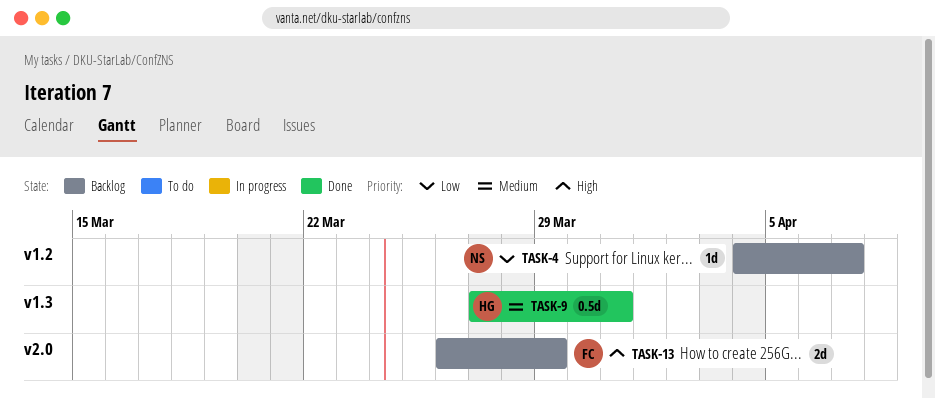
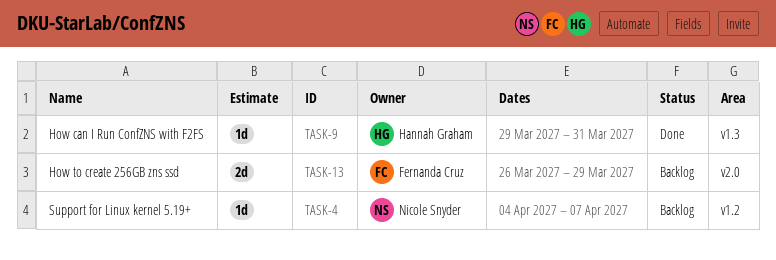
TASK-9, estimate: 0.5d -> 1d
TASK-9, start: Mar 27 -> Mar 29

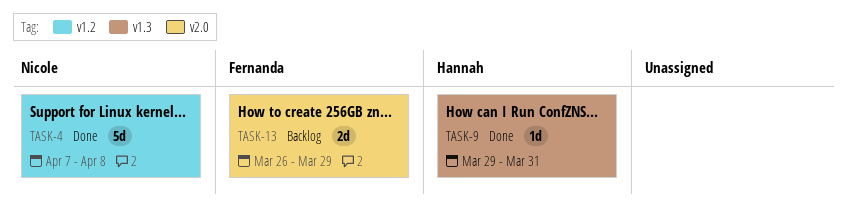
TASK-4, status: Backlog -> Done
TASK-4, estimate: 1d -> 5d
TASK-4, start: Apr 4 -> Apr 7
TASK-4, due: Apr 7 -> Apr 8

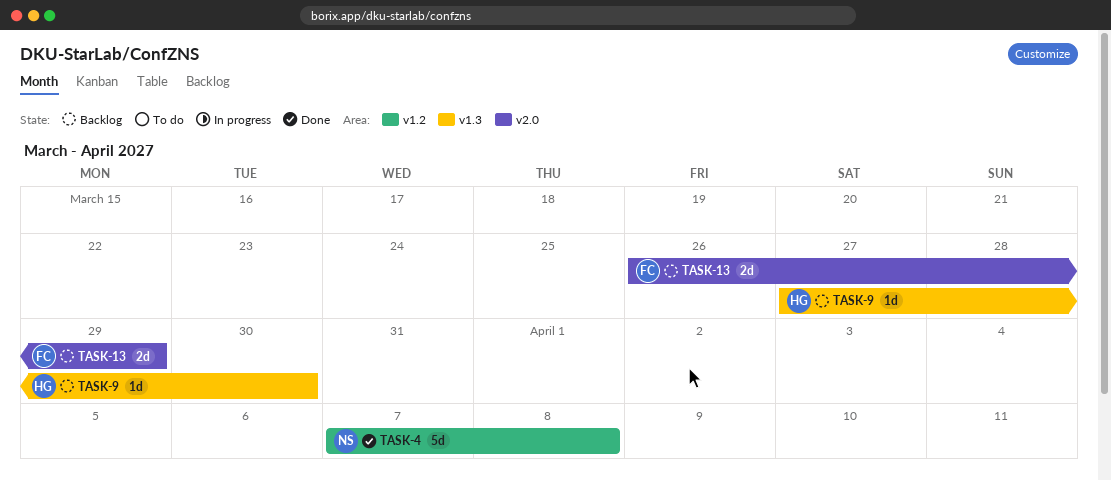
TASK-9, status: Done -> Backlog
TASK-9, start: Mar 29 -> Mar 27
TASK-9, due: Mar 31 -> Mar 30

